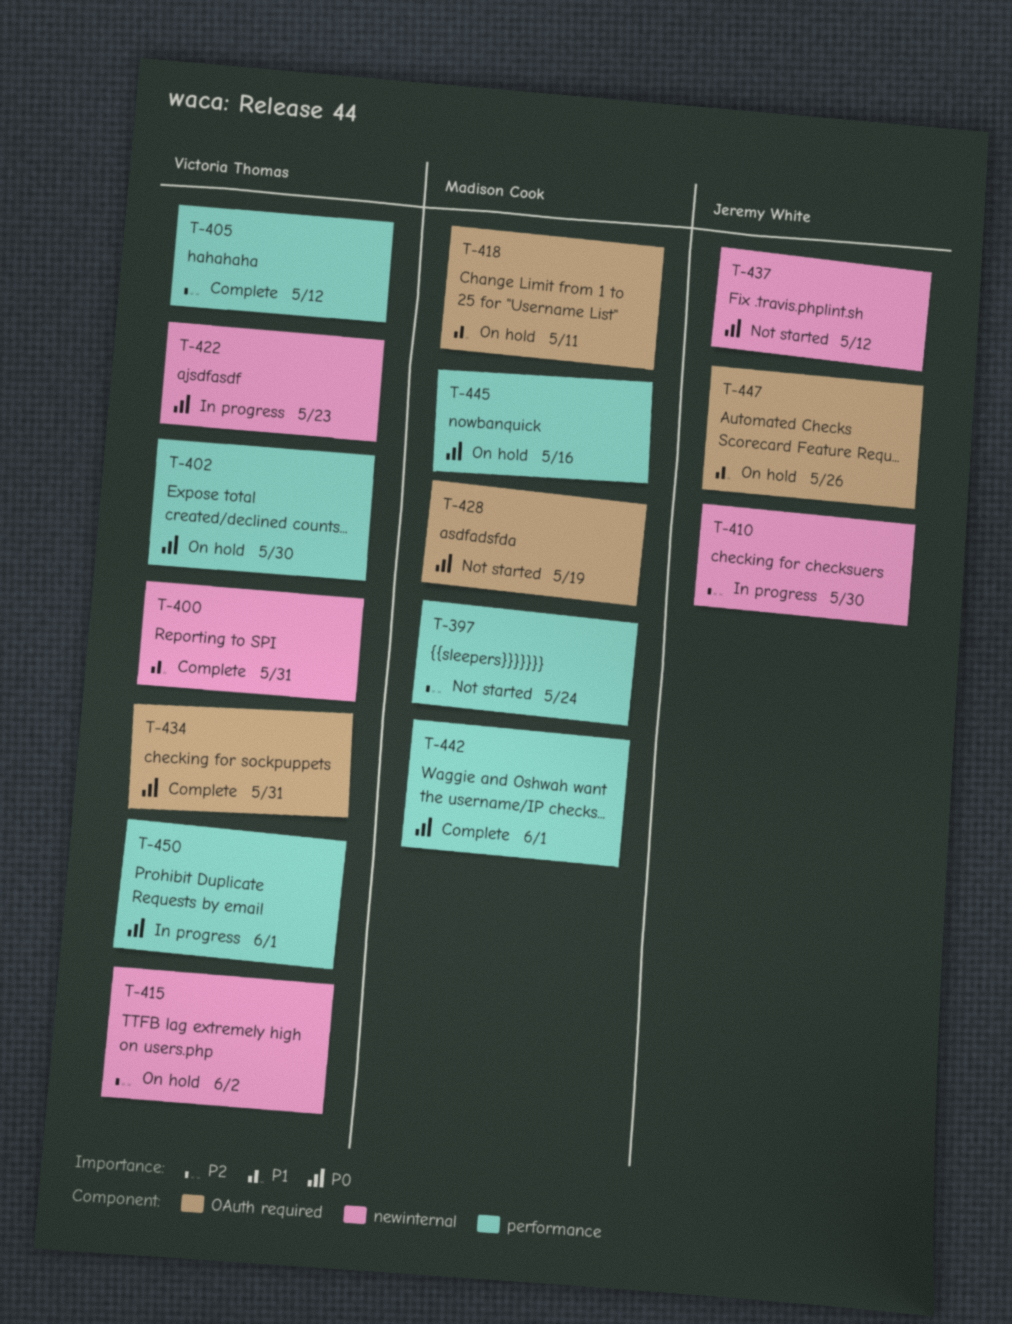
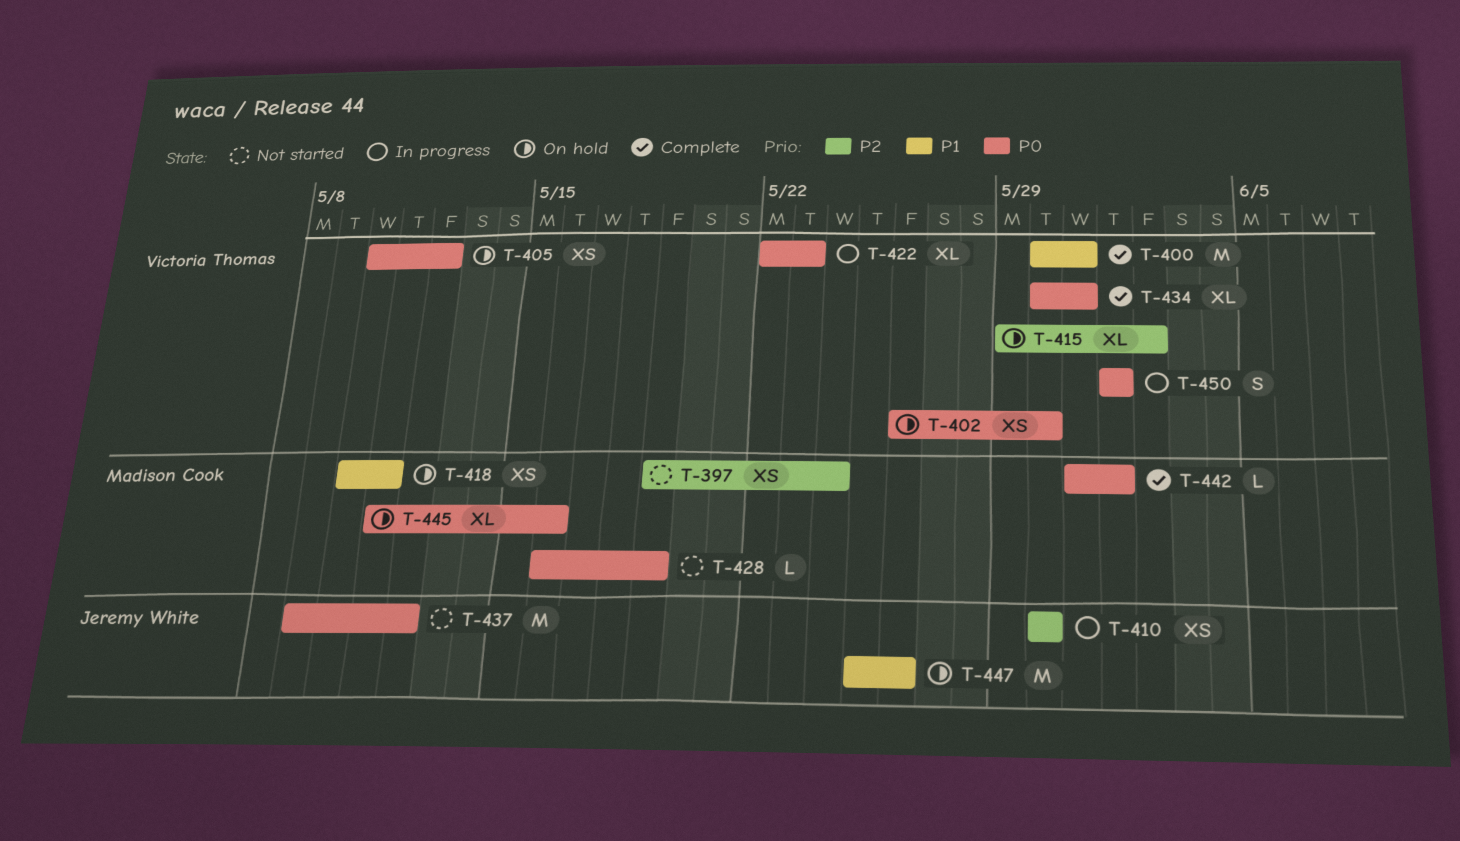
T-405, status: Complete -> On hold
T-405, priority: P2 -> P0

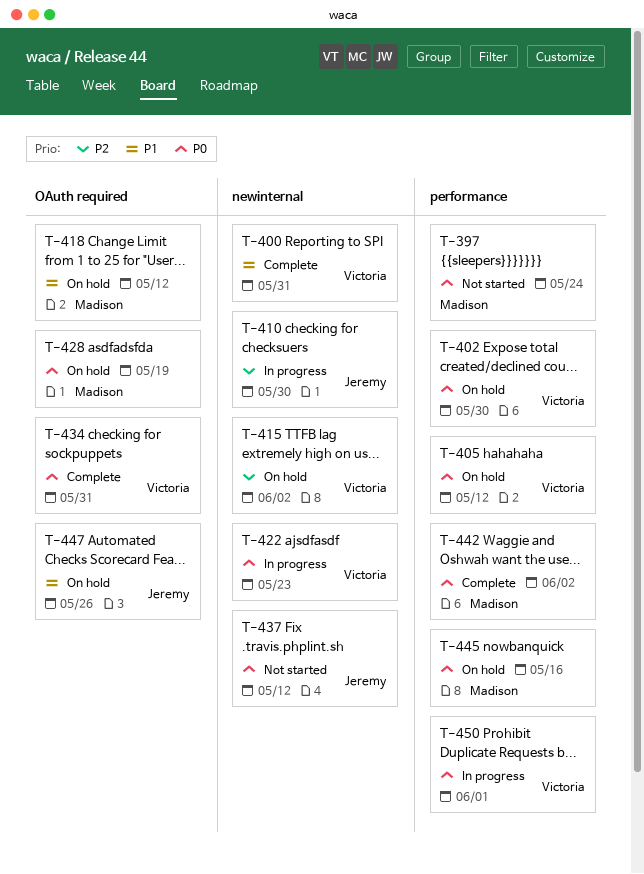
T-397, priority: P2 -> P0
T-418, due: May 11 -> May 12
T-428, status: Not started -> On hold
T-442, due: Jun 1 -> Jun 2

